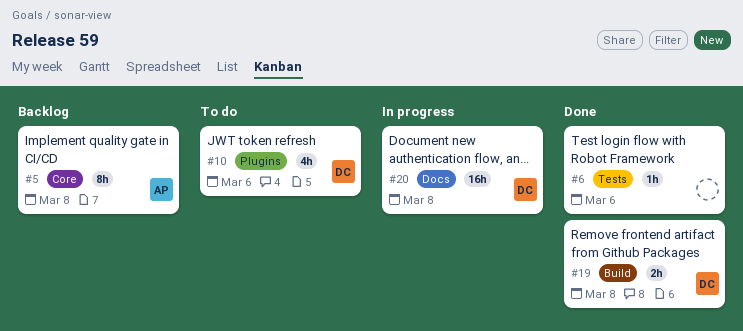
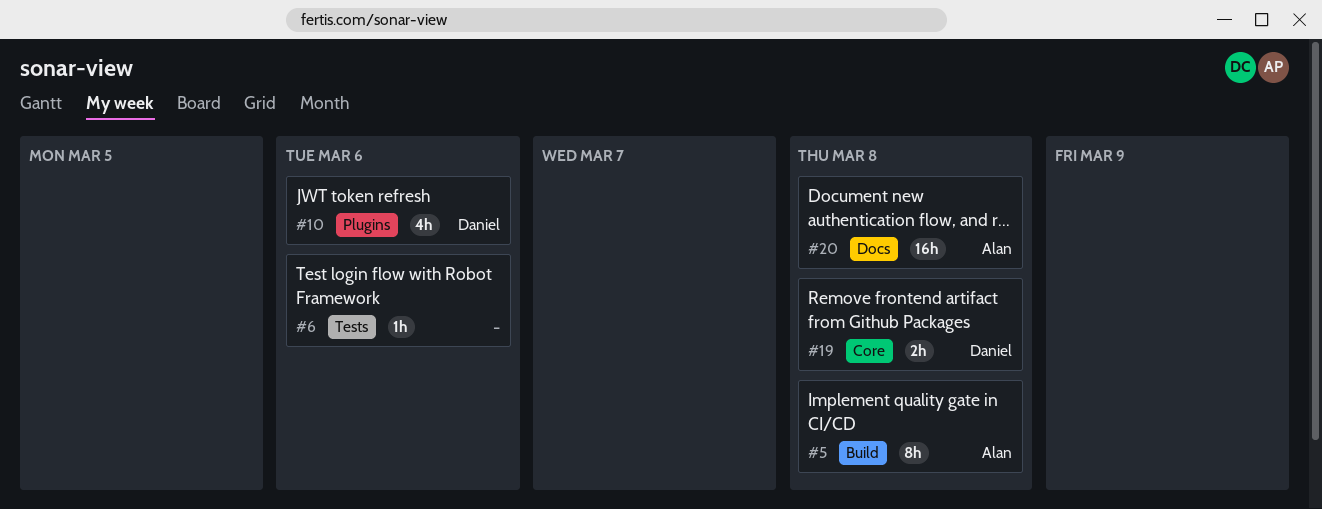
#5, label: Core -> Build
#19, label: Build -> Core
#20, owner: Daniel -> Alan

